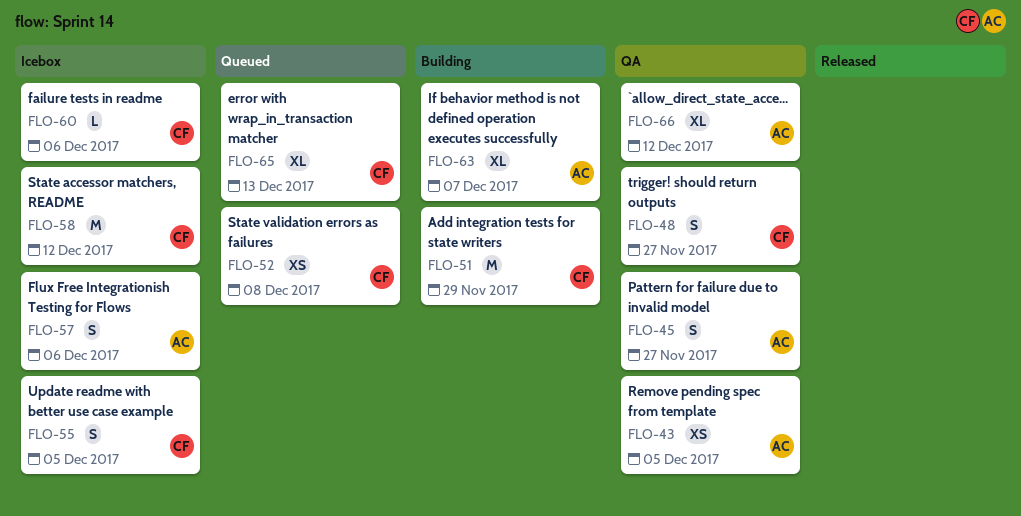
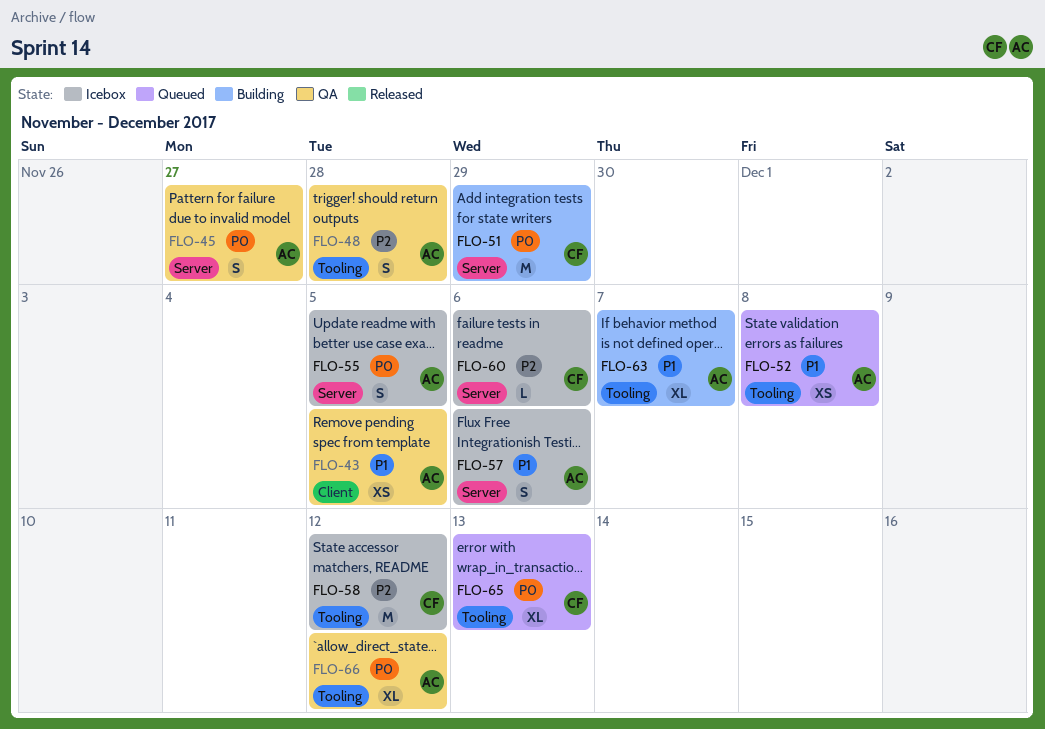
FLO-48, owner: CF -> AC
FLO-48, due: Nov 27 -> Nov 28
FLO-52, owner: CF -> AC
FLO-55, owner: CF -> AC

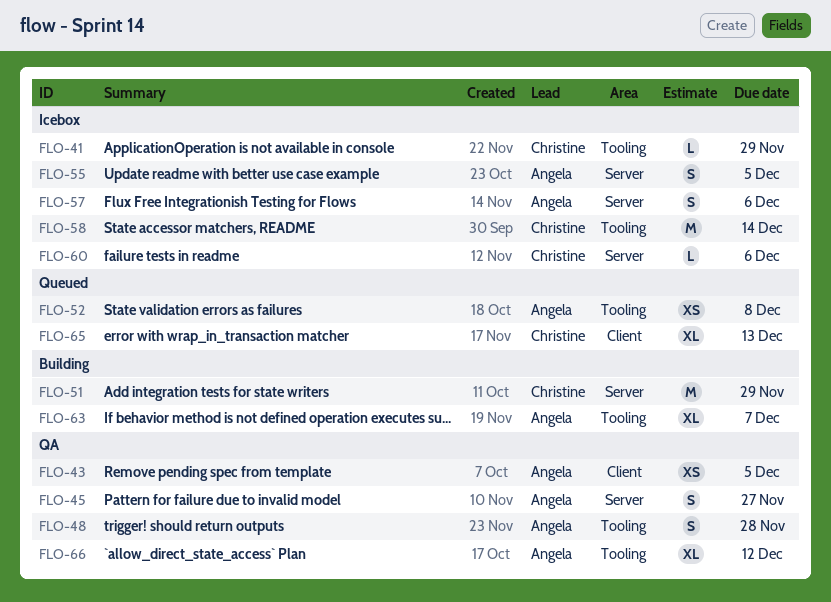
FLO-41: none -> present
FLO-58, due: Dec 12 -> Dec 14
FLO-65, label: Tooling -> Client

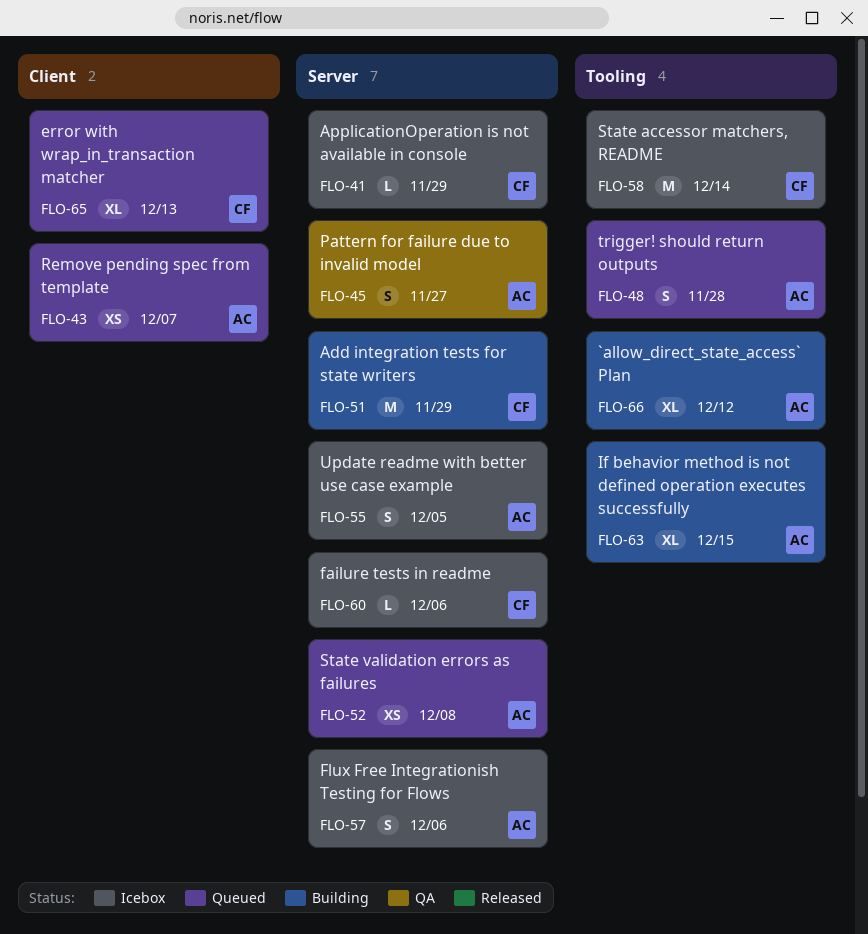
FLO-41, label: Tooling -> Server
FLO-43, status: QA -> Queued
FLO-43, due: Dec 5 -> Dec 7
FLO-48, status: QA -> Queued
FLO-52, label: Tooling -> Server
FLO-63, due: Dec 7 -> Dec 15
FLO-66, status: QA -> Building

